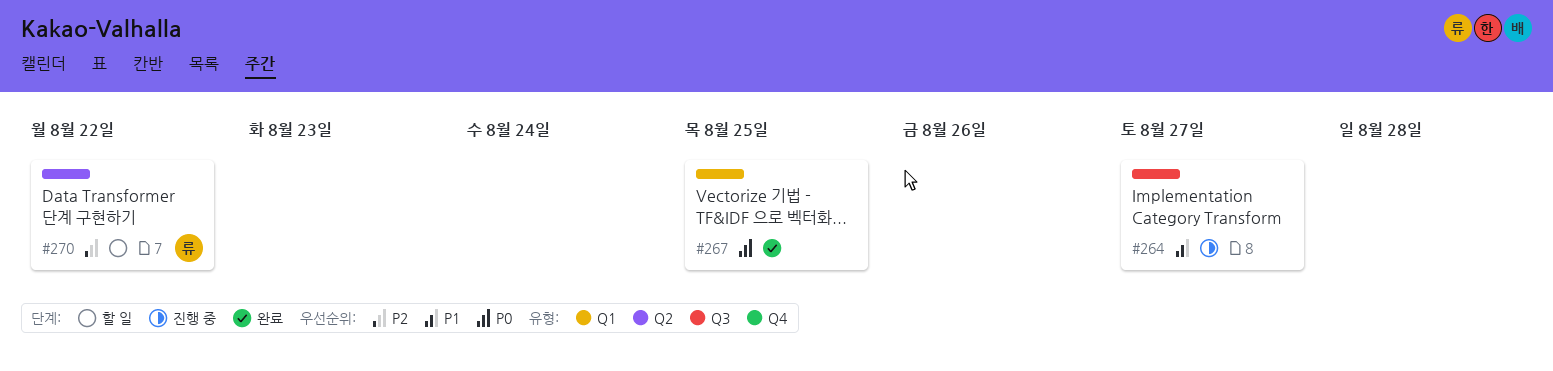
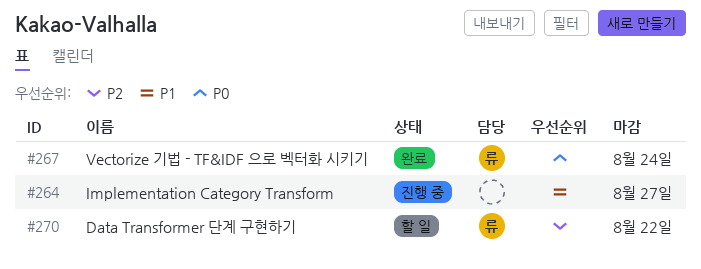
#267, owner: none -> 류
#267, due: Aug 25 -> Aug 24

